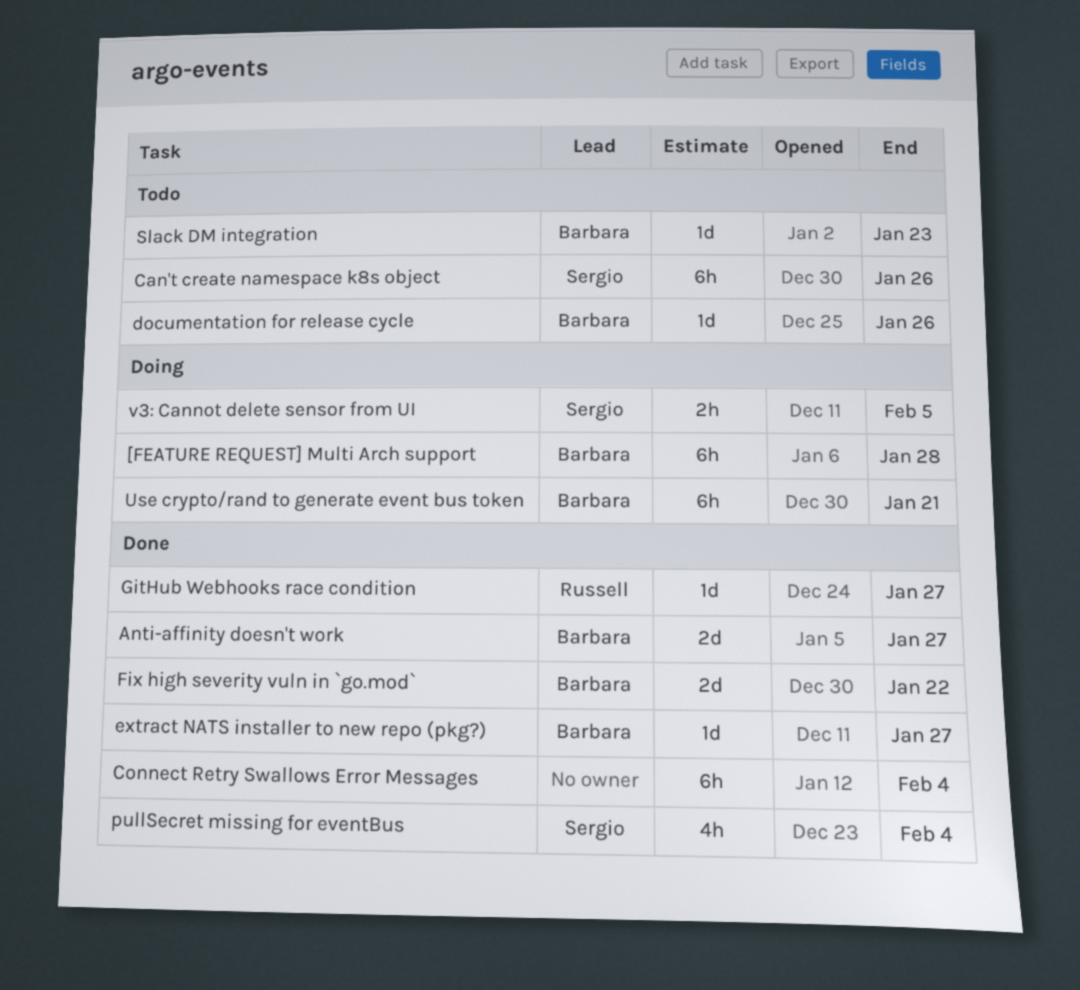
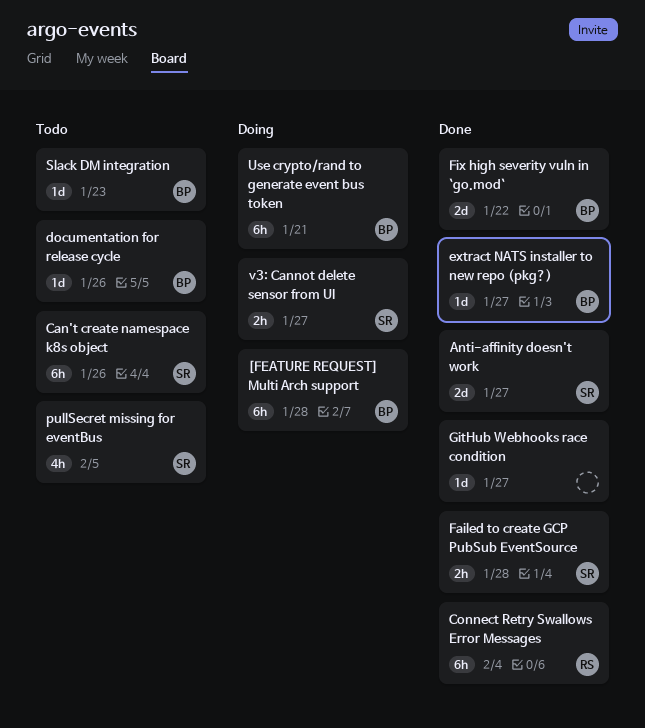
Anti-affinity doesn't work, owner: Barbara -> Sergio
Connect Retry Swallows Error Messages, owner: none -> Russell
Failed to create GCP PubSub EventSource: none -> present
GitHub Webhooks race condition, owner: Russell -> none
pullSecret missing for eventBus, status: Done -> Todo
pullSecret missing for eventBus, due: Feb 4 -> Feb 5
v3: Cannot delete sensor from UI, due: Feb 5 -> Jan 27

